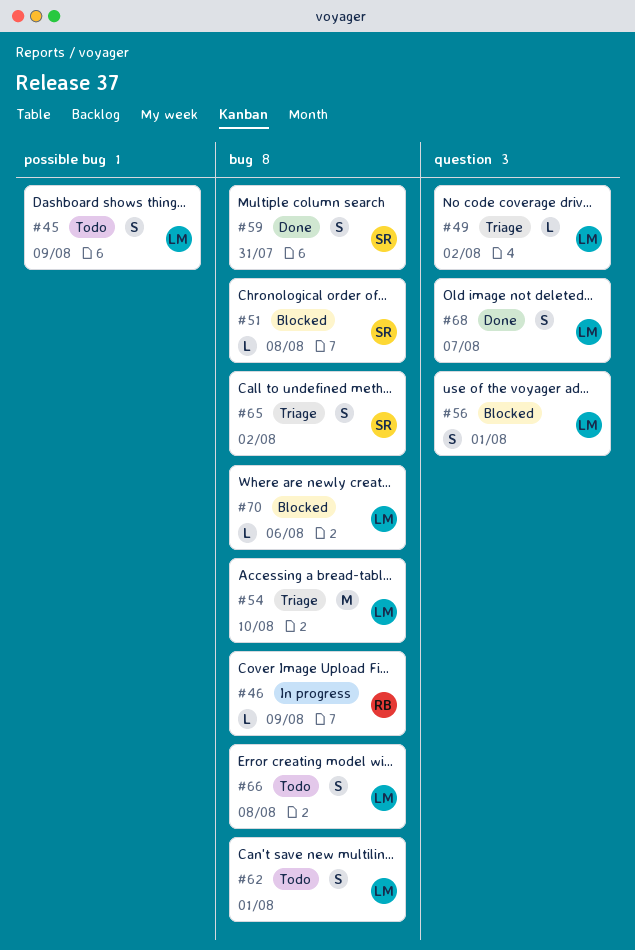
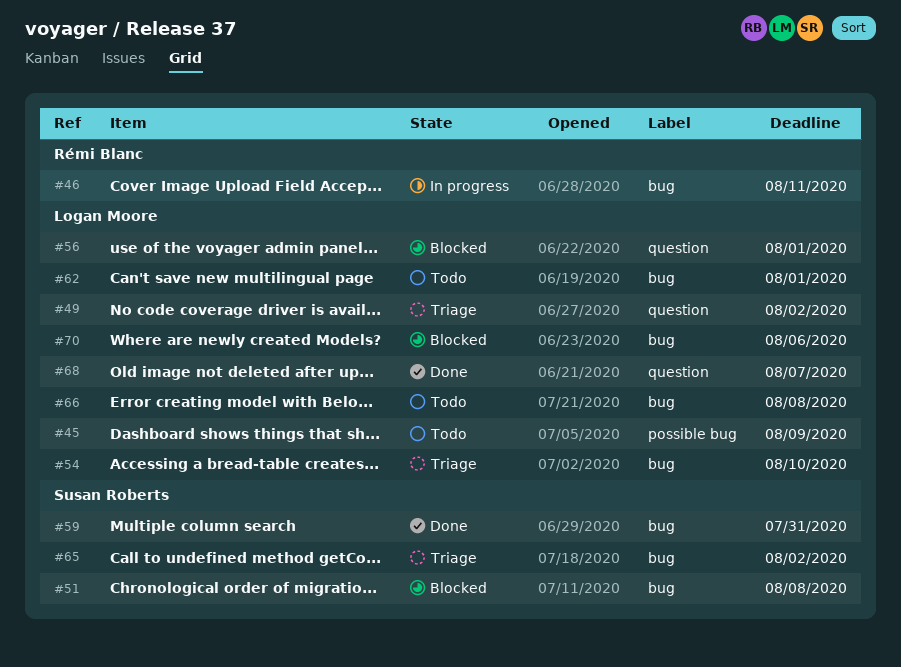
#46, due: Aug 9 -> Aug 11

